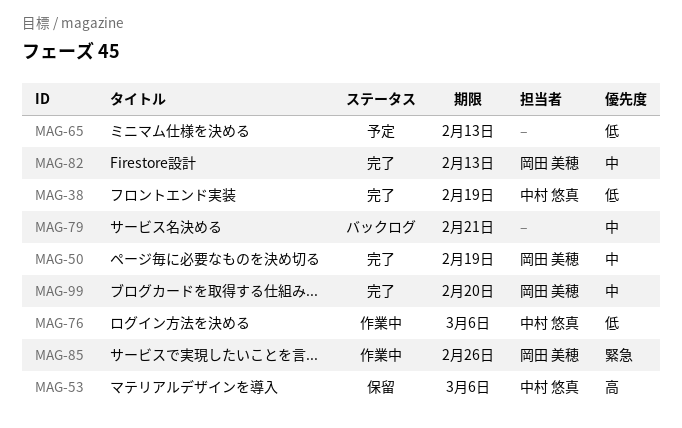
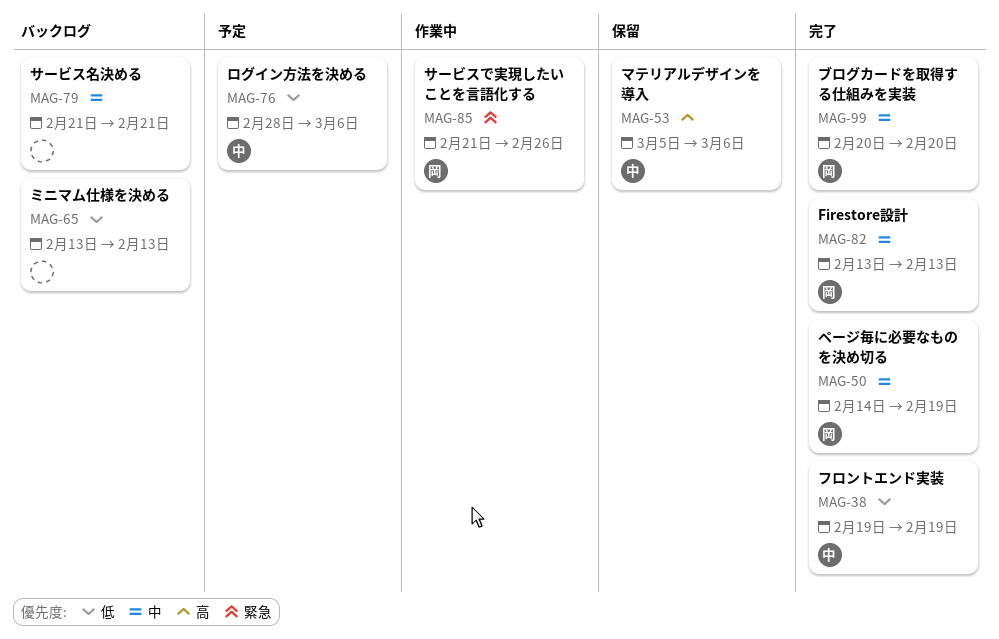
MAG-65, status: 予定 -> バックログ
MAG-76, status: 作業中 -> 予定

